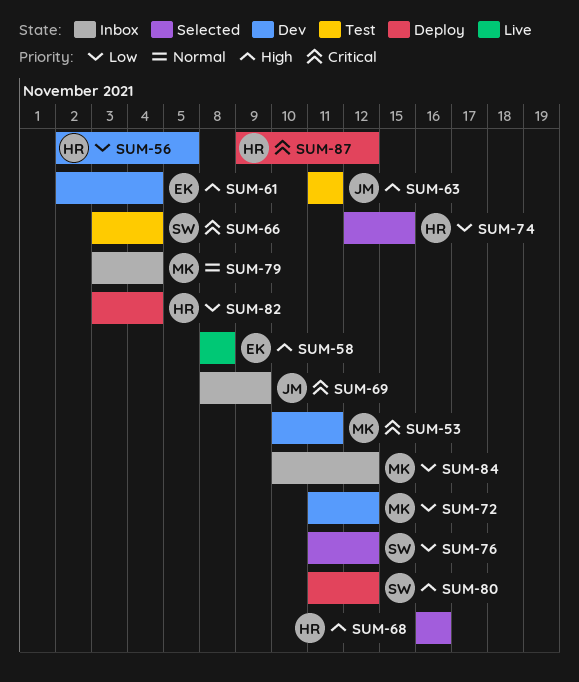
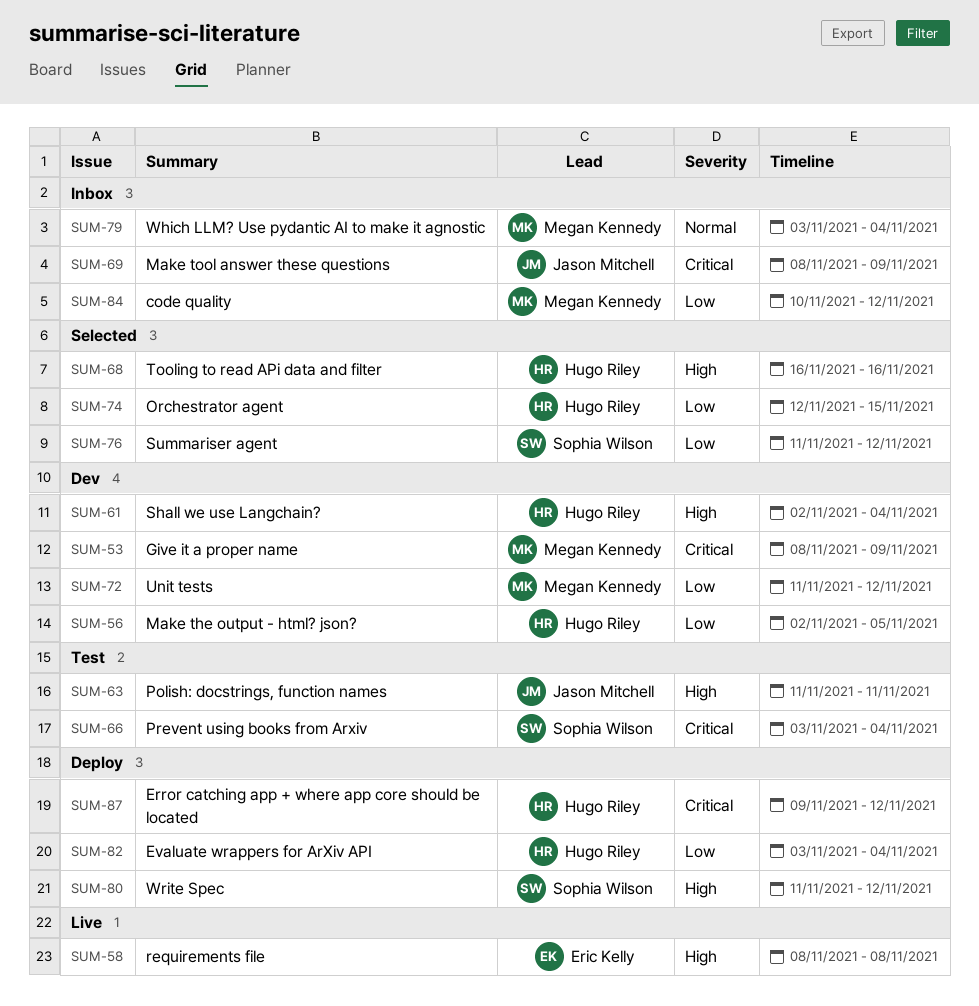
SUM-53, start: Nov 10 -> Nov 8
SUM-53, due: Nov 11 -> Nov 9
SUM-61, owner: Eric Kelly -> Hugo Riley

